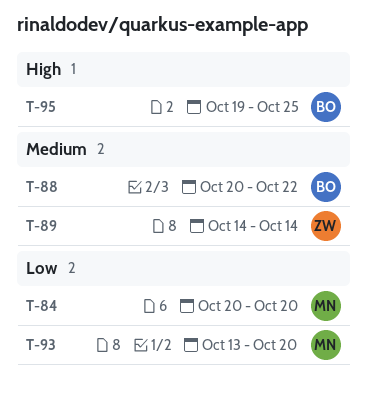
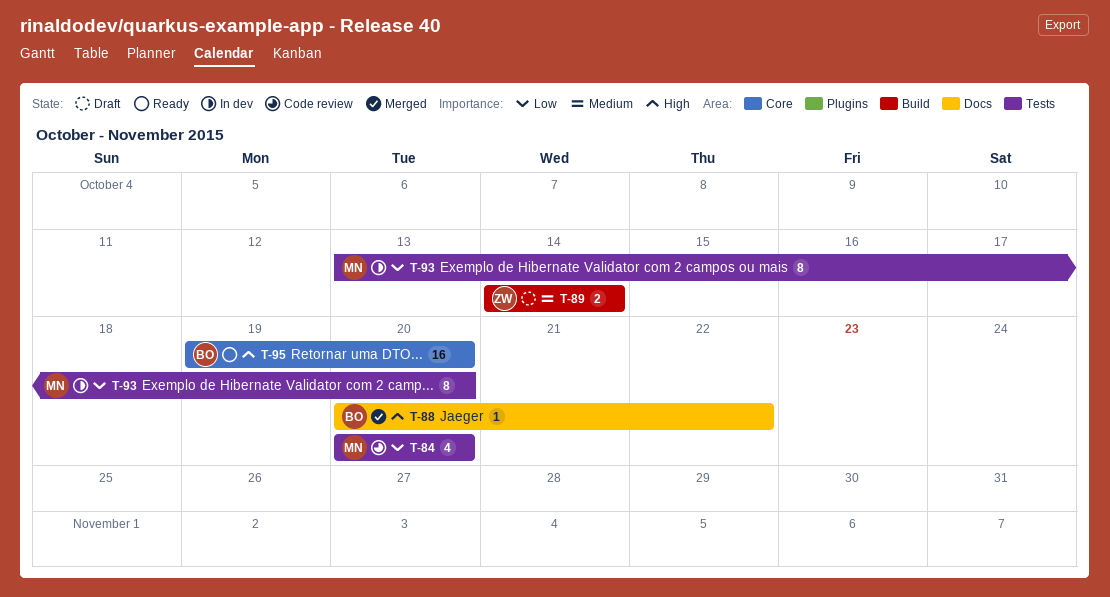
T-88, priority: Medium -> High
T-95, due: Oct 25 -> Oct 20

